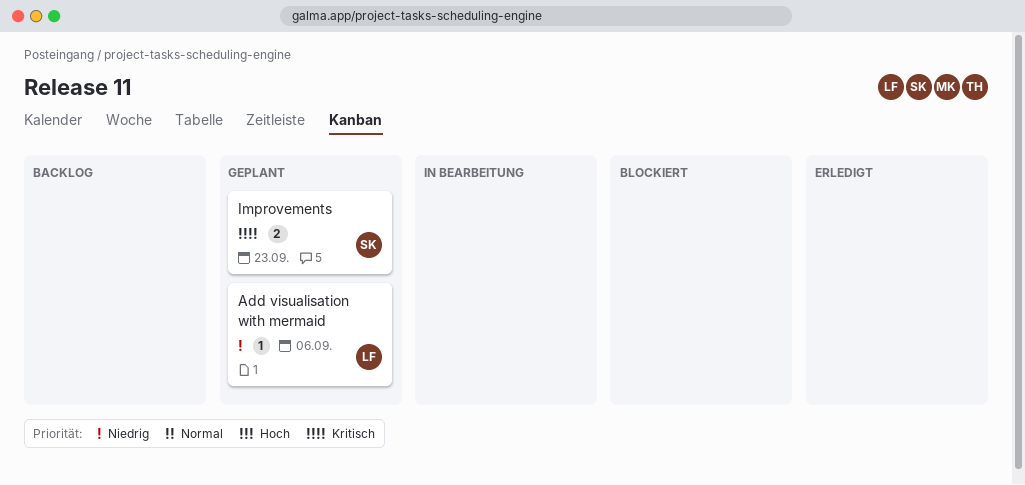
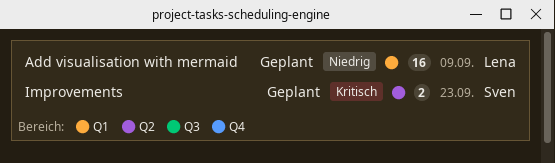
Add visualisation with mermaid, estimate: 1 -> 16
Add visualisation with mermaid, due: Sep 6 -> Sep 9

